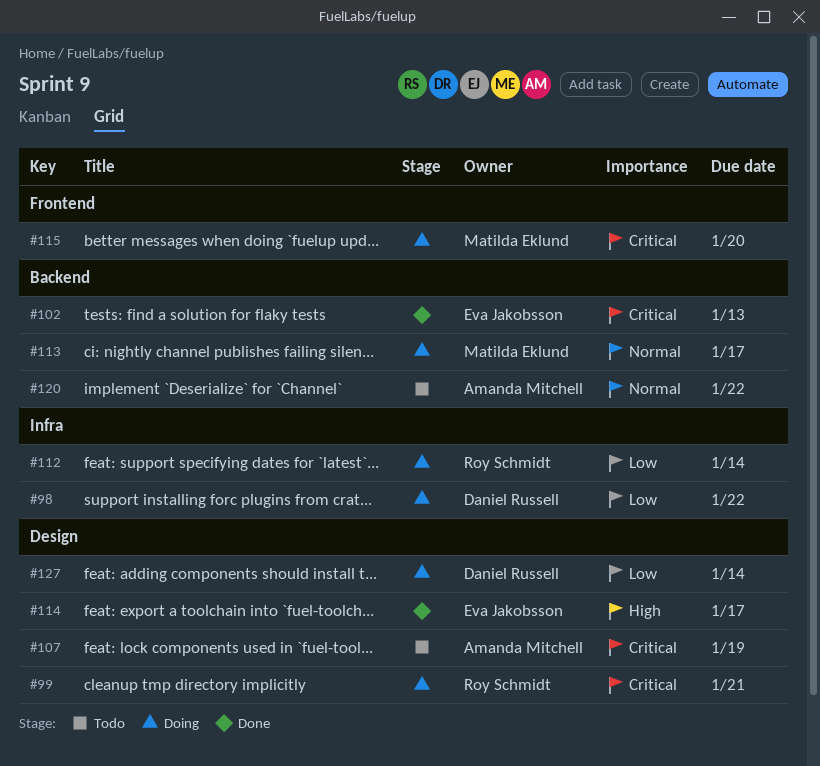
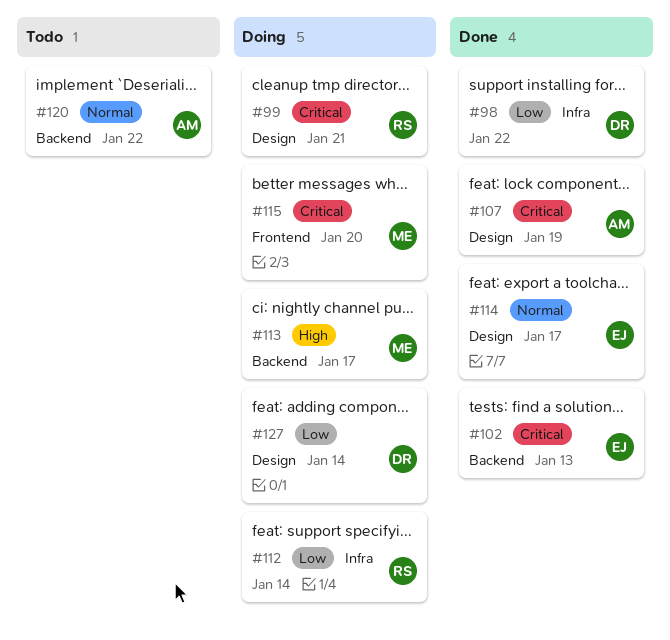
#98, status: Doing -> Done
#107, status: Todo -> Done
#113, priority: Normal -> High
#114, priority: High -> Normal

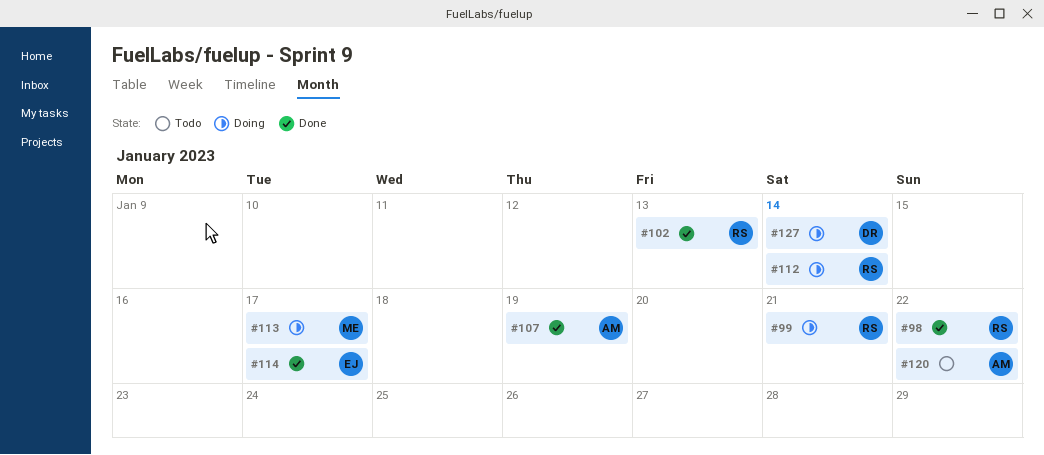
#98, owner: DR -> RS
#102, owner: EJ -> RS
#115: present -> none

